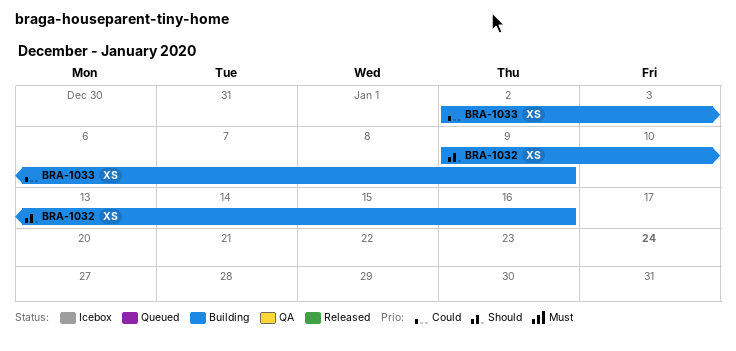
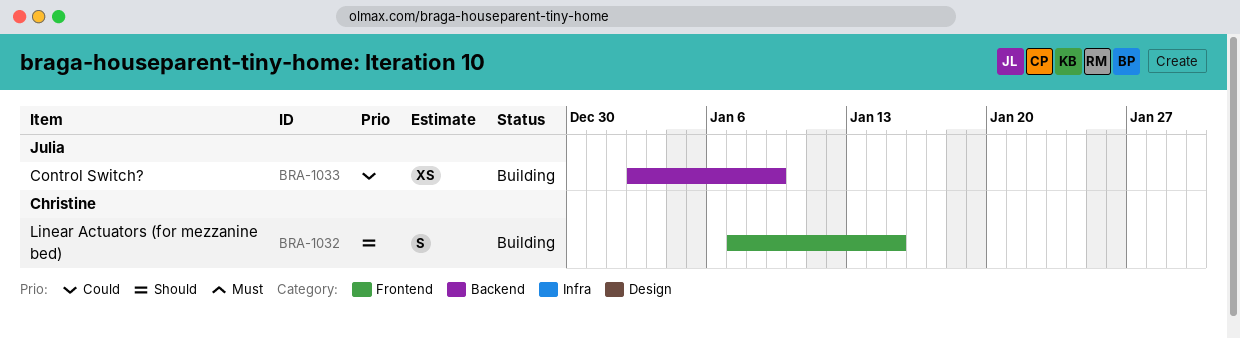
BRA-1032, estimate: XS -> S
BRA-1032, start: Jan 9 -> Jan 7
BRA-1032, due: Jan 16 -> Jan 15

